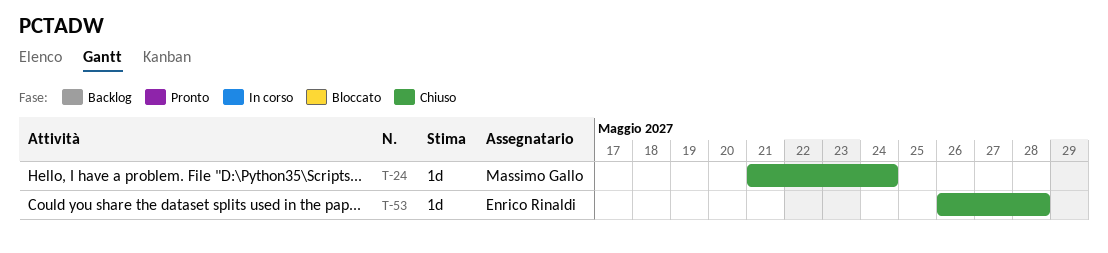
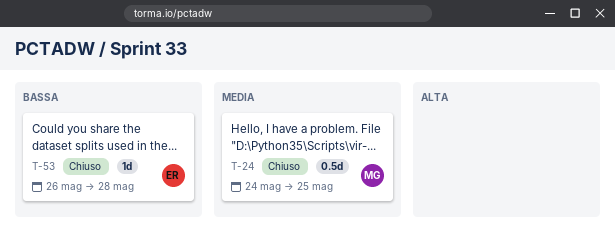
T-24, estimate: 1d -> 0.5d
T-24, start: May 21 -> May 24
T-24, due: May 24 -> May 25

